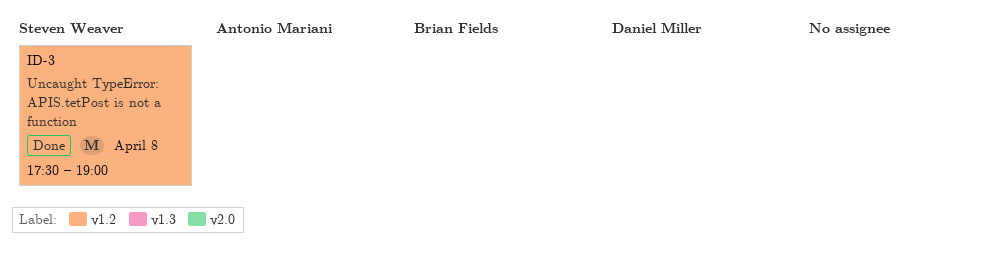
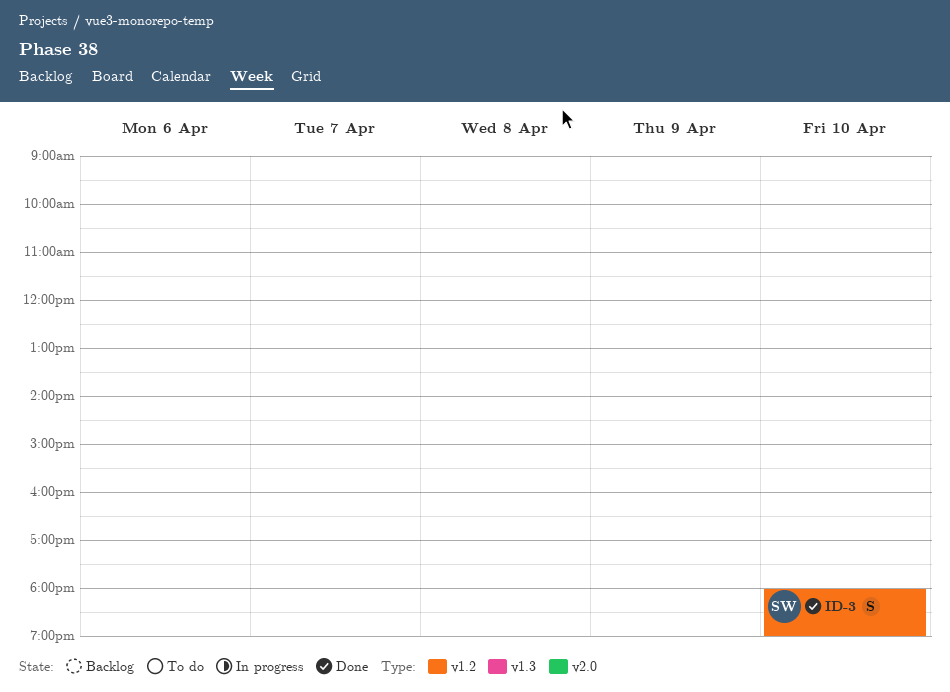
ID-3, estimate: M -> S
ID-3, day: Apr 8 -> Apr 10
ID-3, begins: 17:30 -> 18:00

